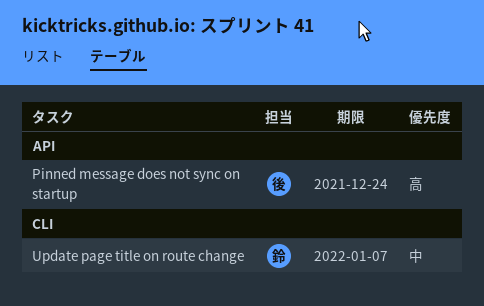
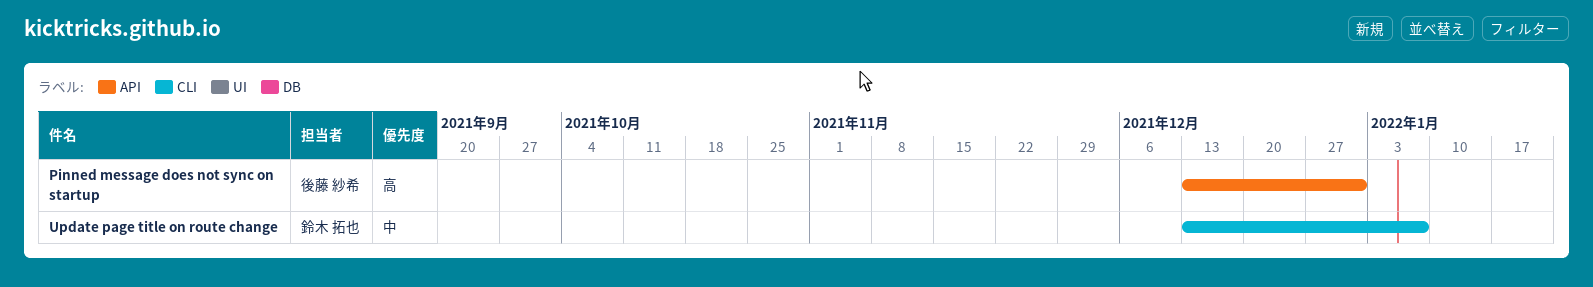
Pinned message does not sync on startup, due: Dec 24 -> Dec 31

